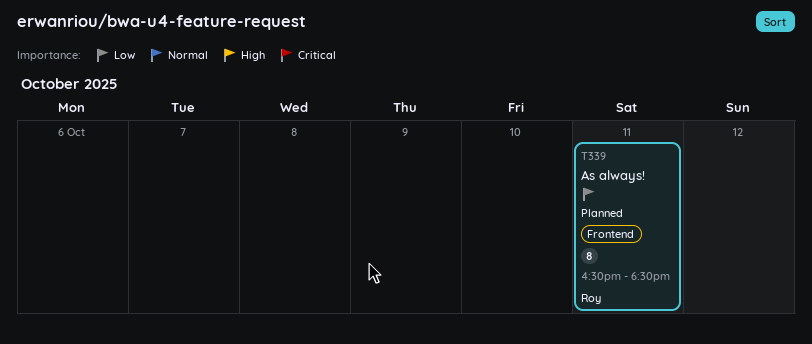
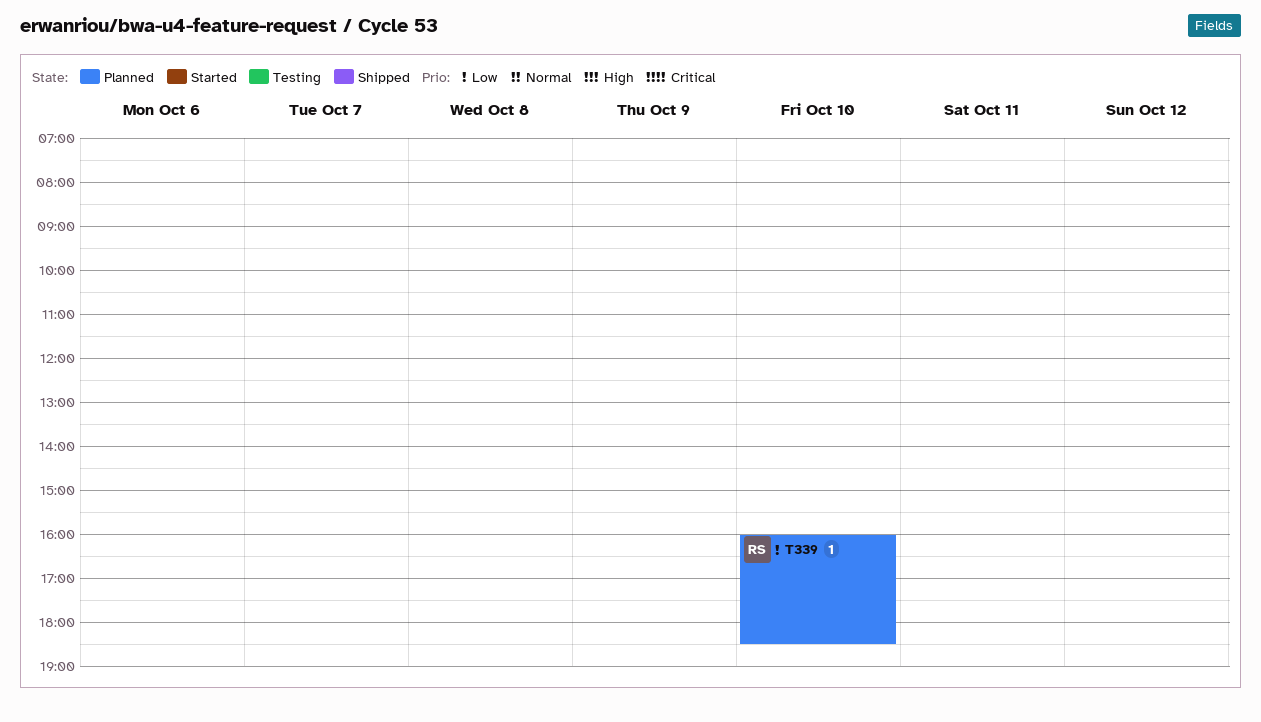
T339, estimate: 8 -> 1
T339, day: Oct 11 -> Oct 10
T339, begins: 16:30 -> 16:00

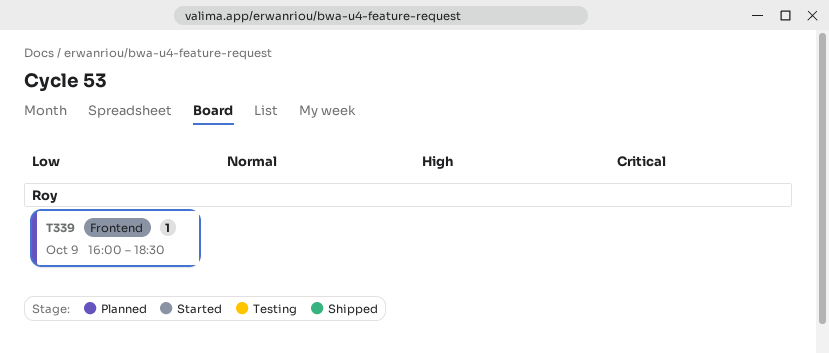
T339, day: Oct 10 -> Oct 9

